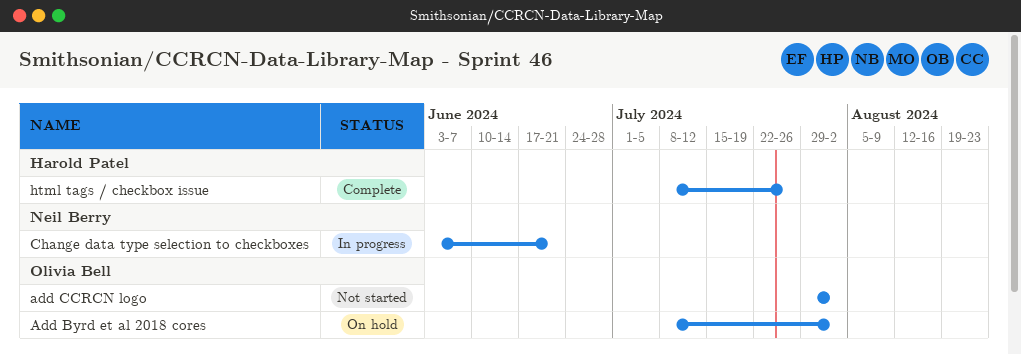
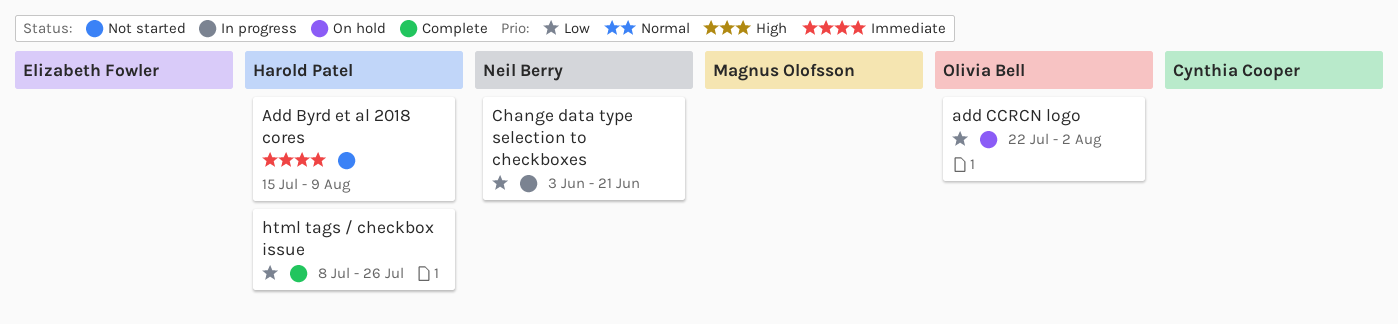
Add Byrd et al 2018 cores, status: On hold -> Not started
Add Byrd et al 2018 cores, owner: Olivia Bell -> Harold Patel
Add Byrd et al 2018 cores, start: Jul 8 -> Jul 15
Add Byrd et al 2018 cores, due: Aug 2 -> Aug 9
add CCRCN logo, status: Not started -> On hold
add CCRCN logo, start: Jul 29 -> Jul 22

